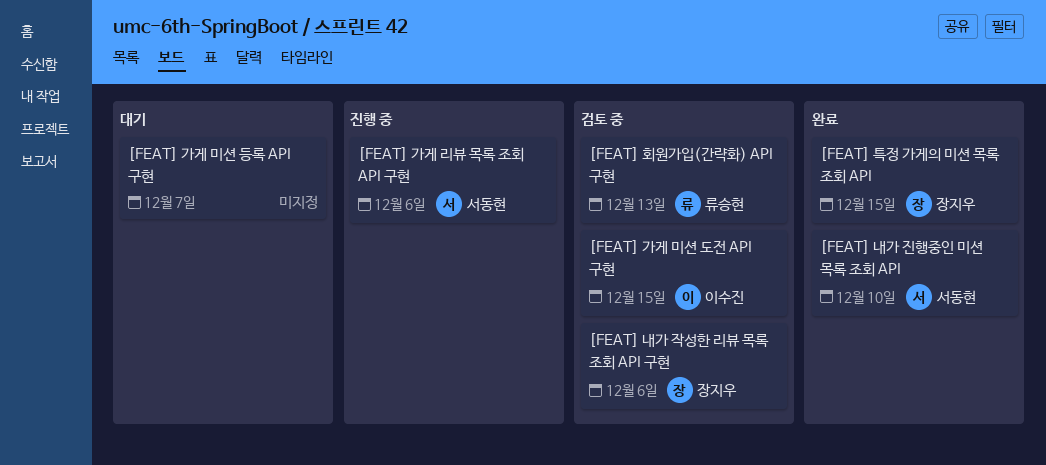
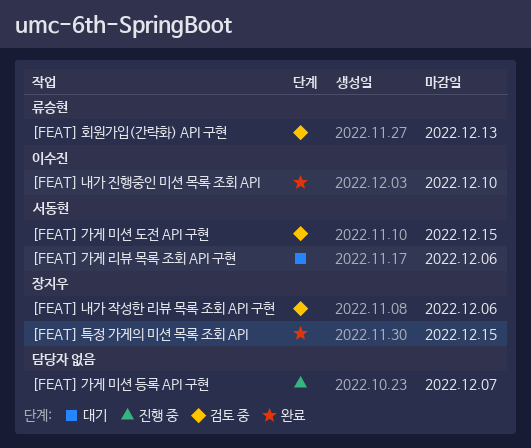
[FEAT] 가게 리뷰 목록 조회 API 구현, status: 진행 중 -> 대기
[FEAT] 가게 미션 도전 API 구현, owner: 이수진 -> 서동현
[FEAT] 가게 미션 등록 API 구현, status: 대기 -> 진행 중
[FEAT] 내가 진행중인 미션 목록 조회 API, owner: 서동현 -> 이수진

